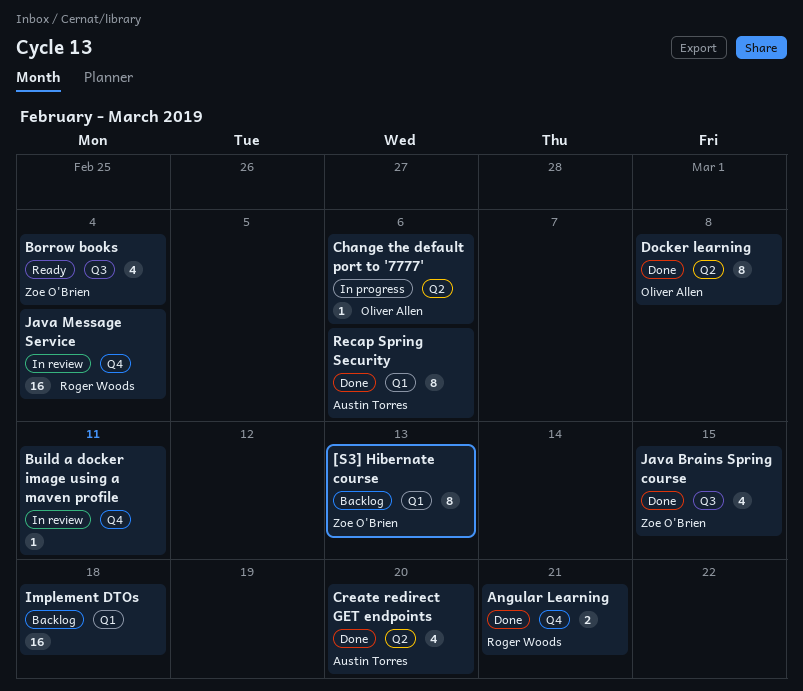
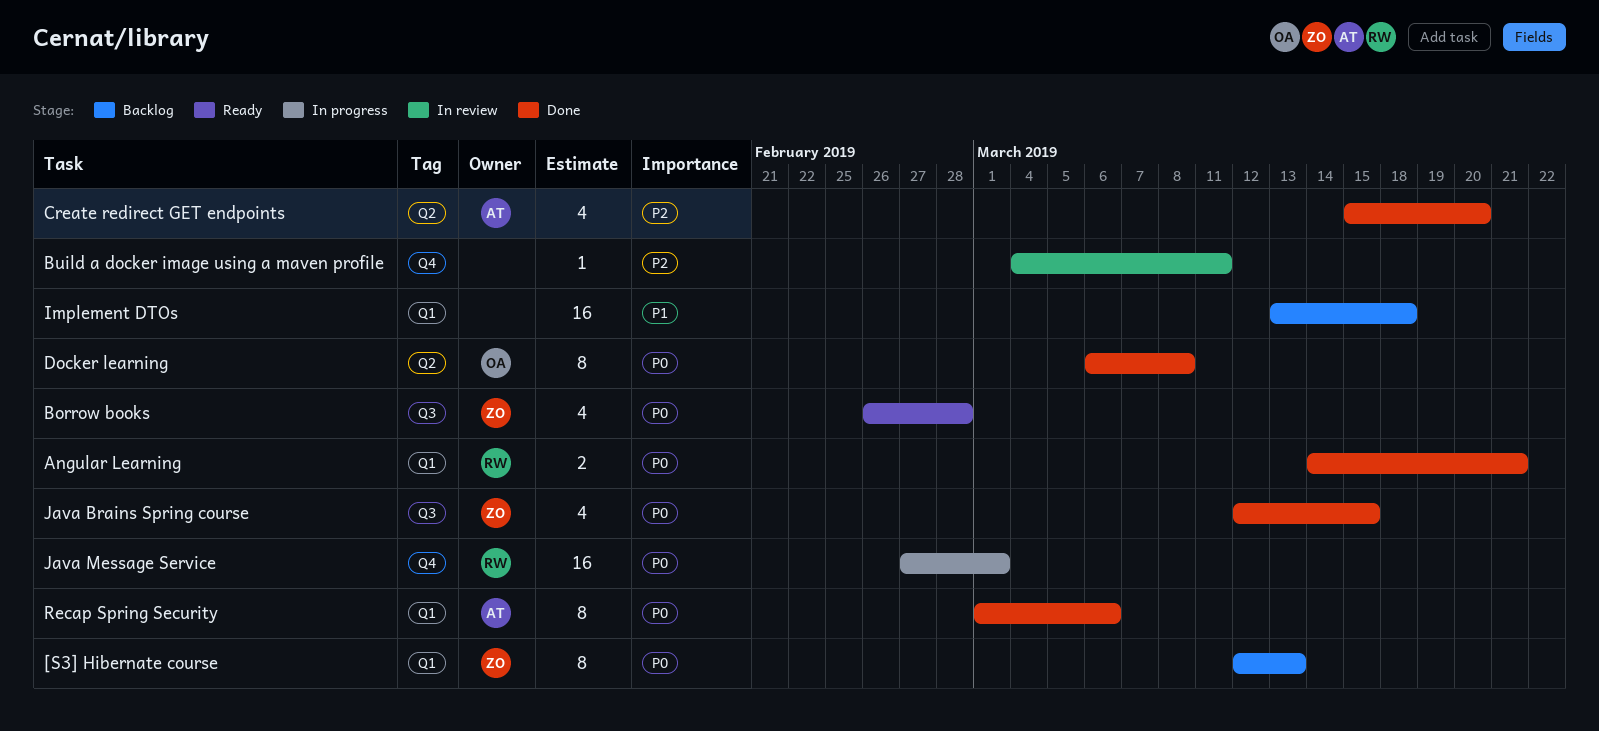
Angular Learning, label: Q4 -> Q1
Borrow books, due: Mar 4 -> Feb 28
Change the default port to '7777': present -> none
Java Message Service, status: In review -> In progress
Java Message Service, due: Mar 4 -> Mar 1

